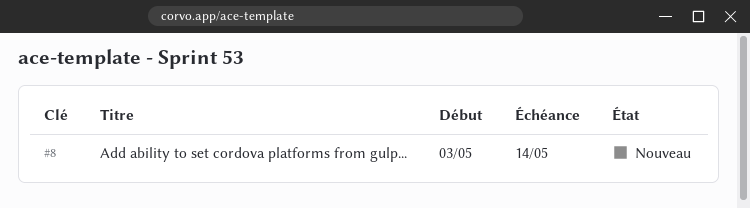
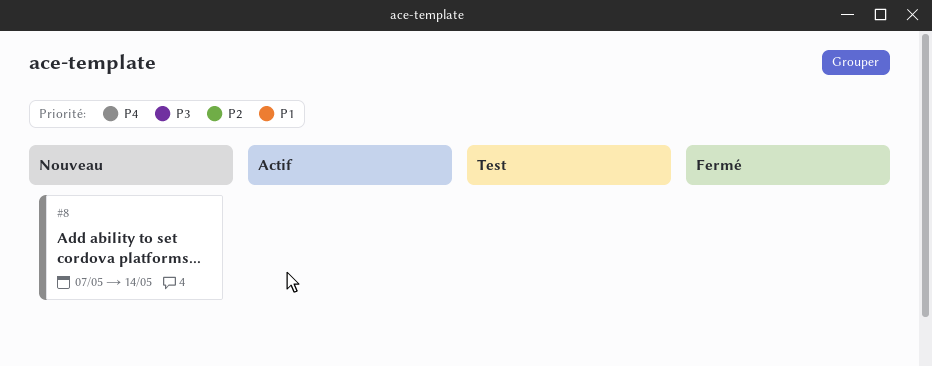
#8, start: May 3 -> May 7

